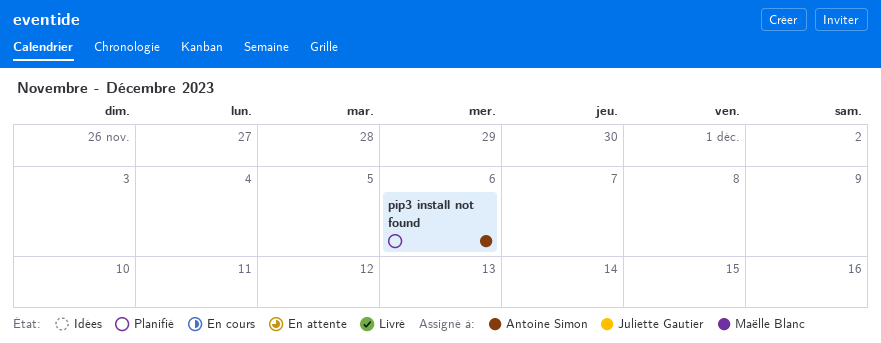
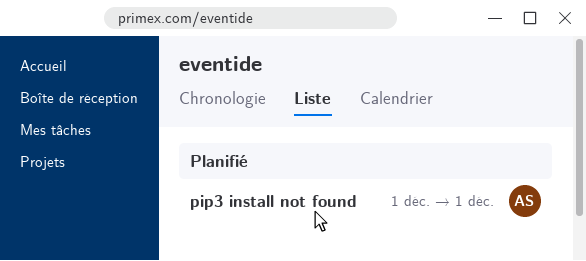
pip3 install not found, due: Dec 6 -> Dec 1

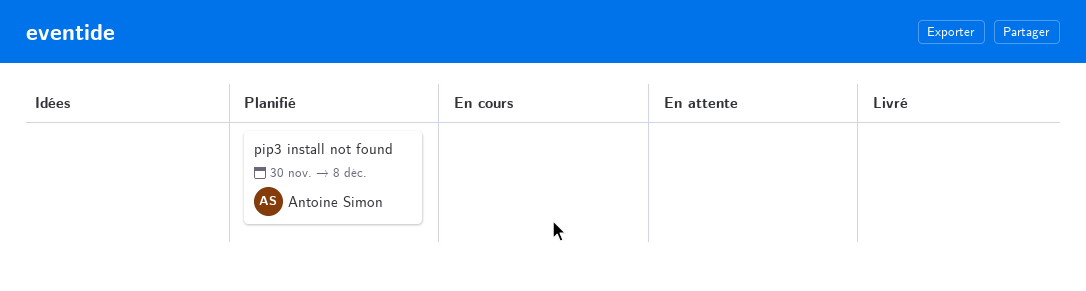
pip3 install not found, start: Dec 1 -> Nov 30
pip3 install not found, due: Dec 1 -> Dec 8

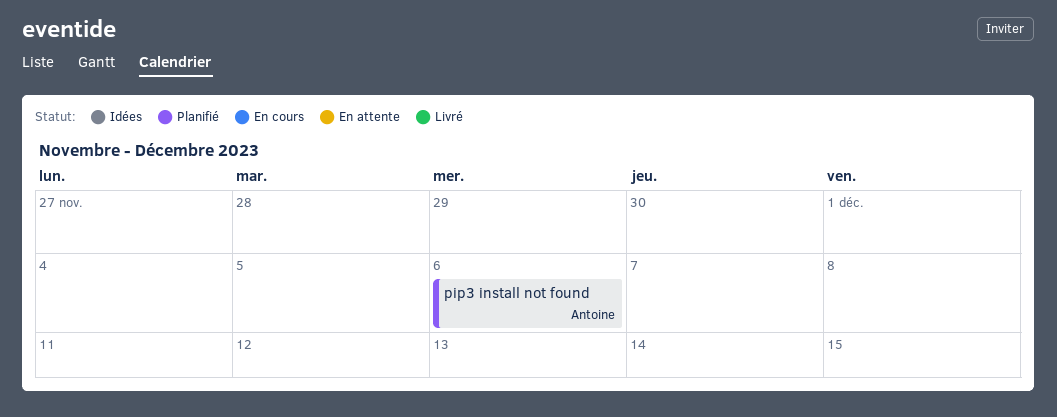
pip3 install not found, due: Dec 8 -> Dec 6

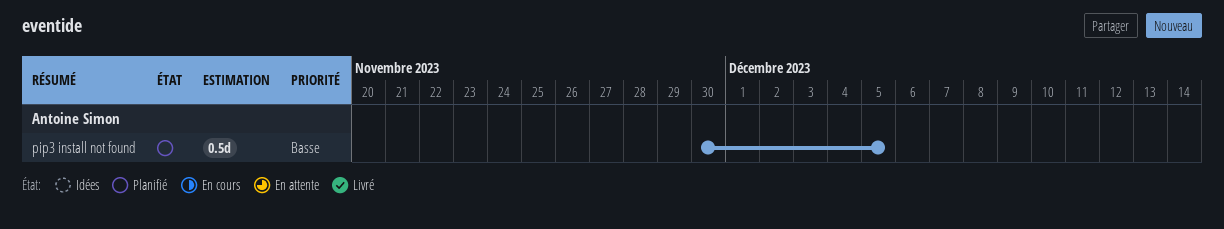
pip3 install not found, due: Dec 6 -> Dec 5

